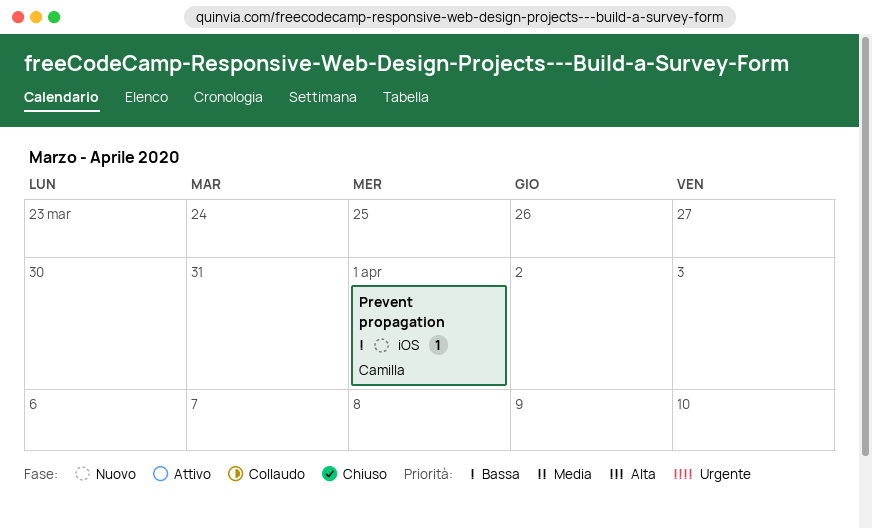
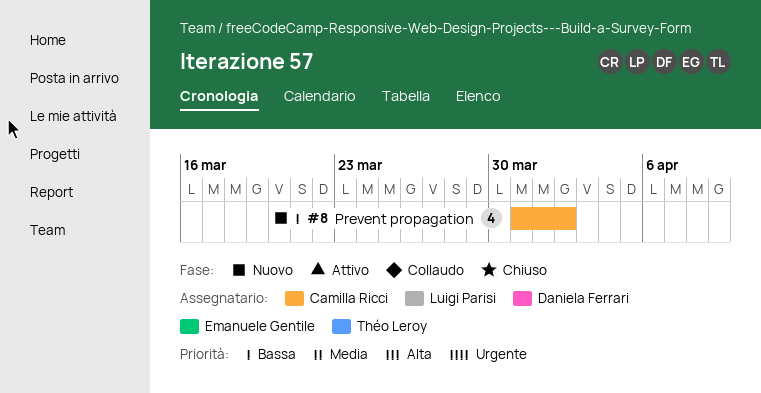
Prevent propagation, estimate: 1 -> 4
Prevent propagation, due: Apr 1 -> Apr 2

